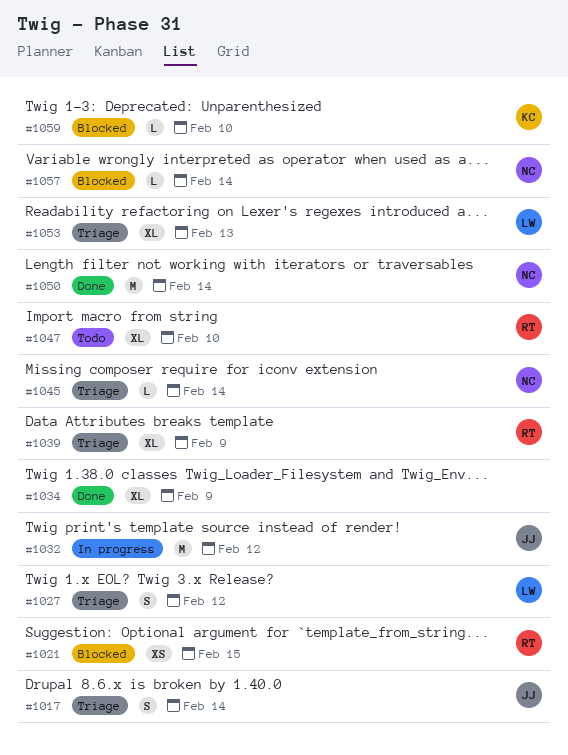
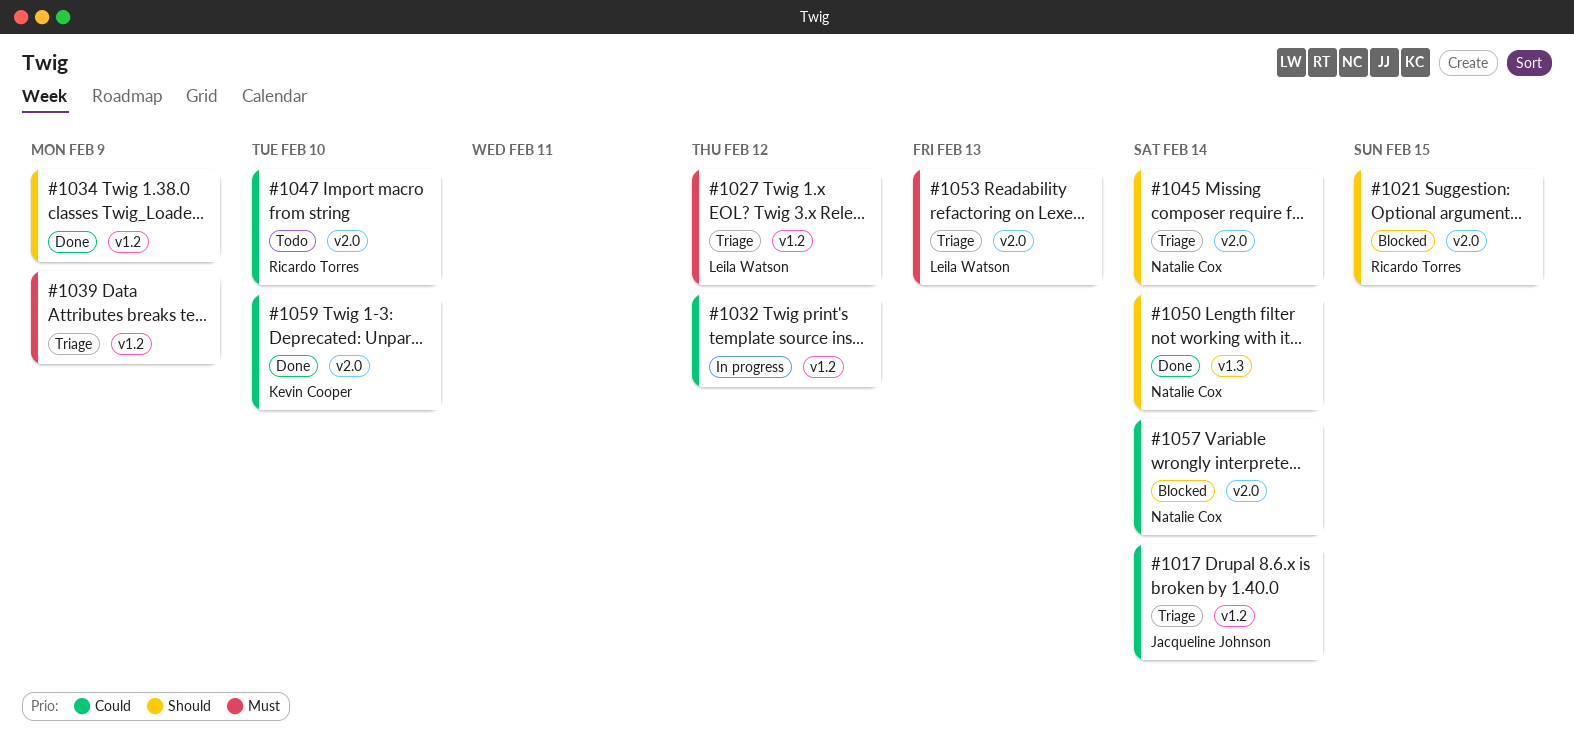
#1032, owner: Jacqueline Johnson -> none
#1039, owner: Ricardo Torres -> none
#1059, status: Blocked -> Done

